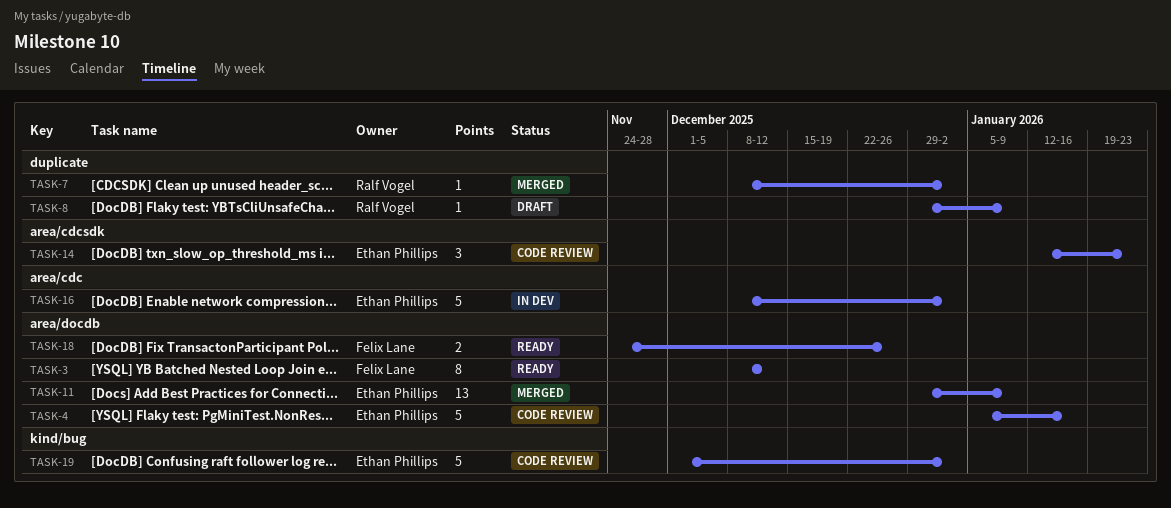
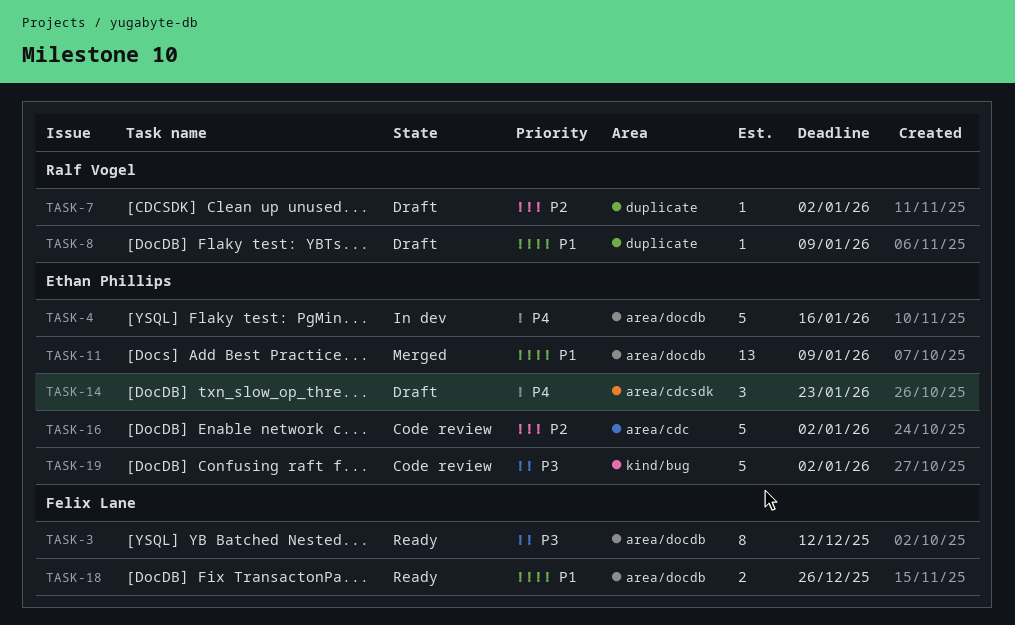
TASK-4, status: Code review -> In dev
TASK-7, status: Merged -> Draft
TASK-14, status: Code review -> Draft
TASK-16, status: In dev -> Code review

